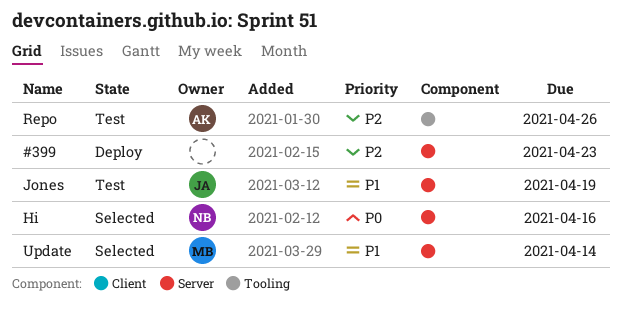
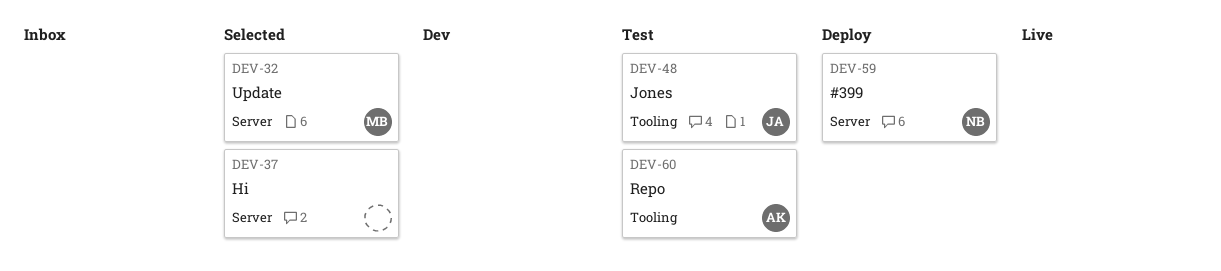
#399, owner: none -> NB
Hi, owner: NB -> none
Jones, label: Server -> Tooling

